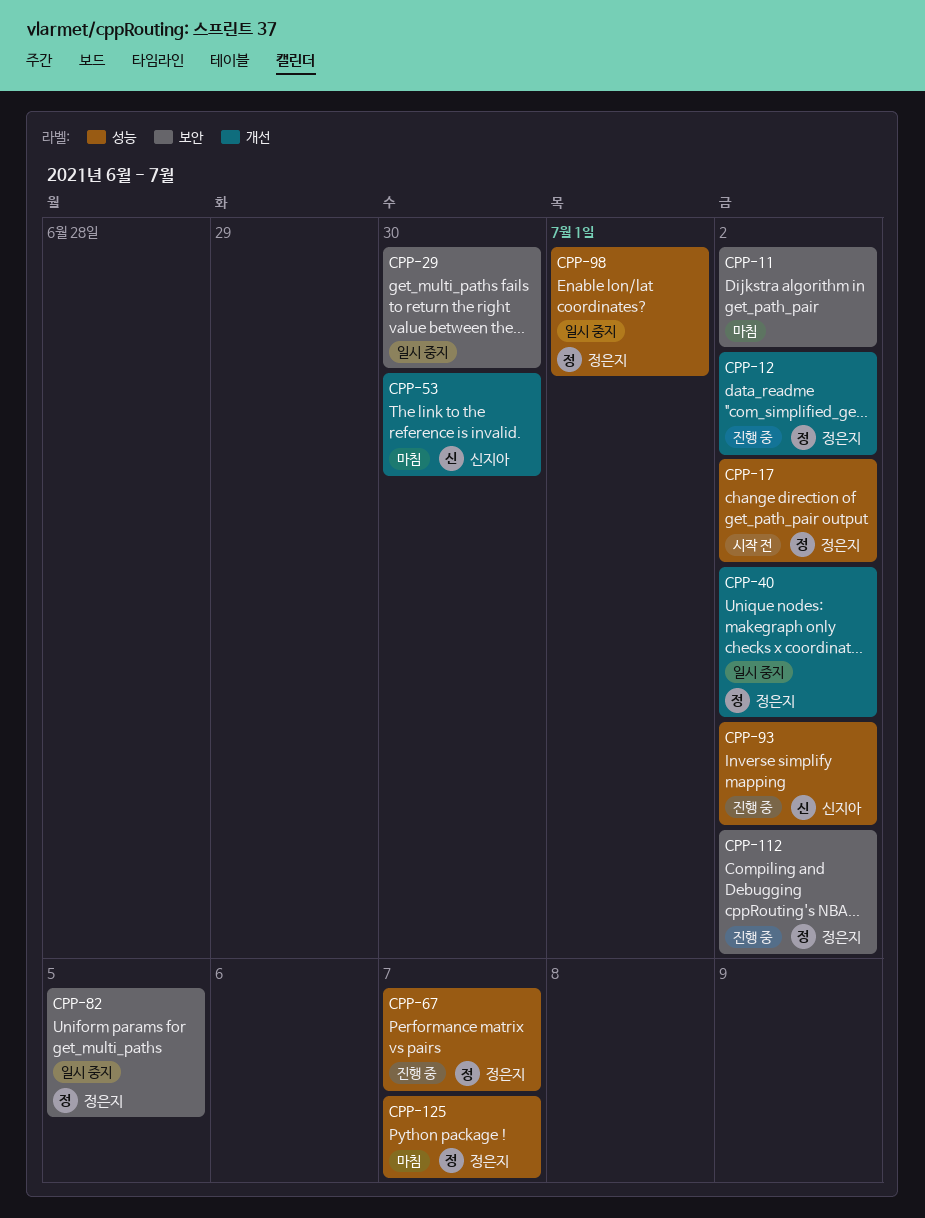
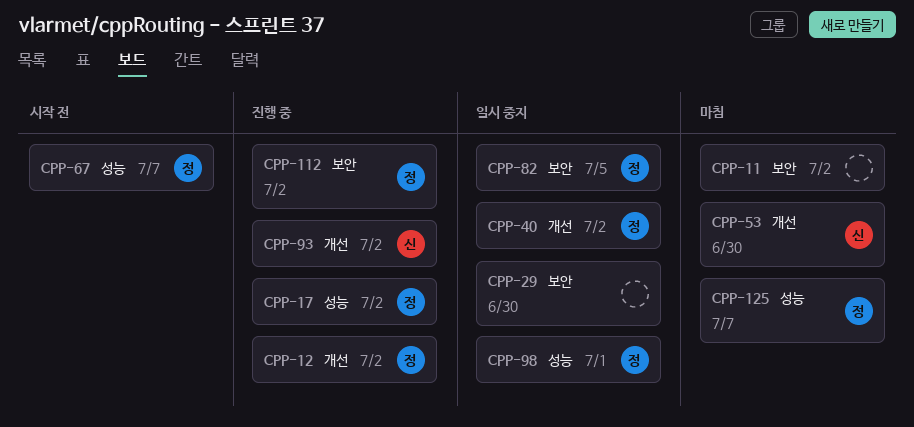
CPP-17, status: 시작 전 -> 진행 중
CPP-67, status: 진행 중 -> 시작 전
CPP-93, label: 성능 -> 개선

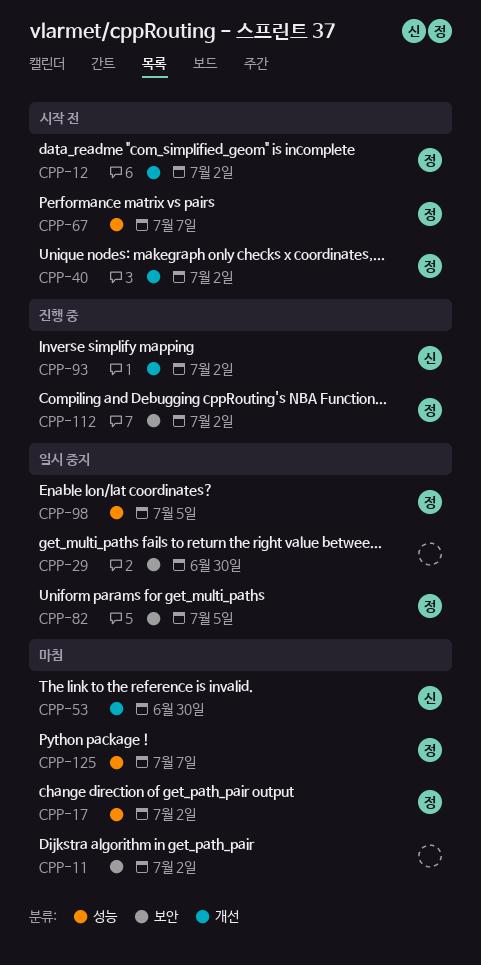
CPP-12, status: 진행 중 -> 시작 전
CPP-17, status: 진행 중 -> 마침
CPP-40, status: 일시 중지 -> 시작 전
CPP-98, due: Jul 1 -> Jul 5

